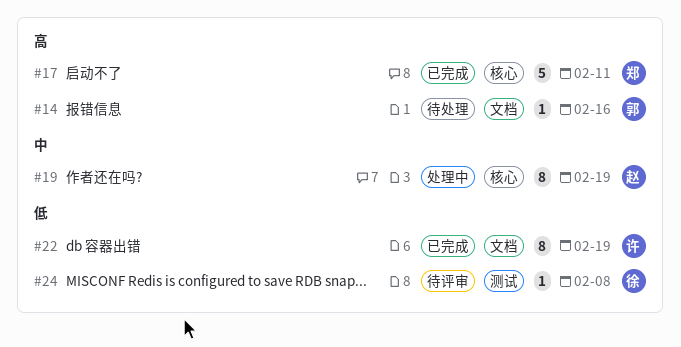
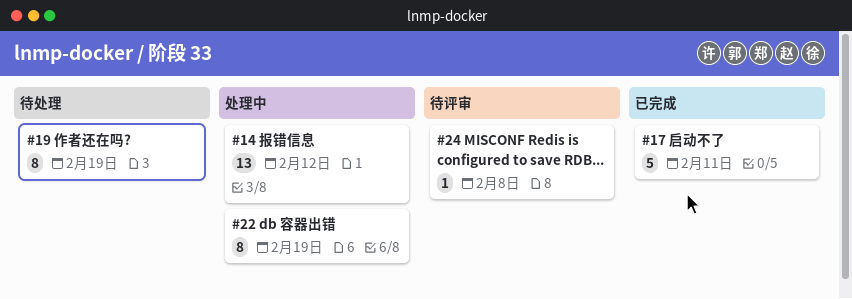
#14, status: 待处理 -> 处理中
#14, estimate: 1 -> 13
#14, due: Feb 16 -> Feb 12
#19, status: 处理中 -> 待处理
#22, status: 已完成 -> 处理中

